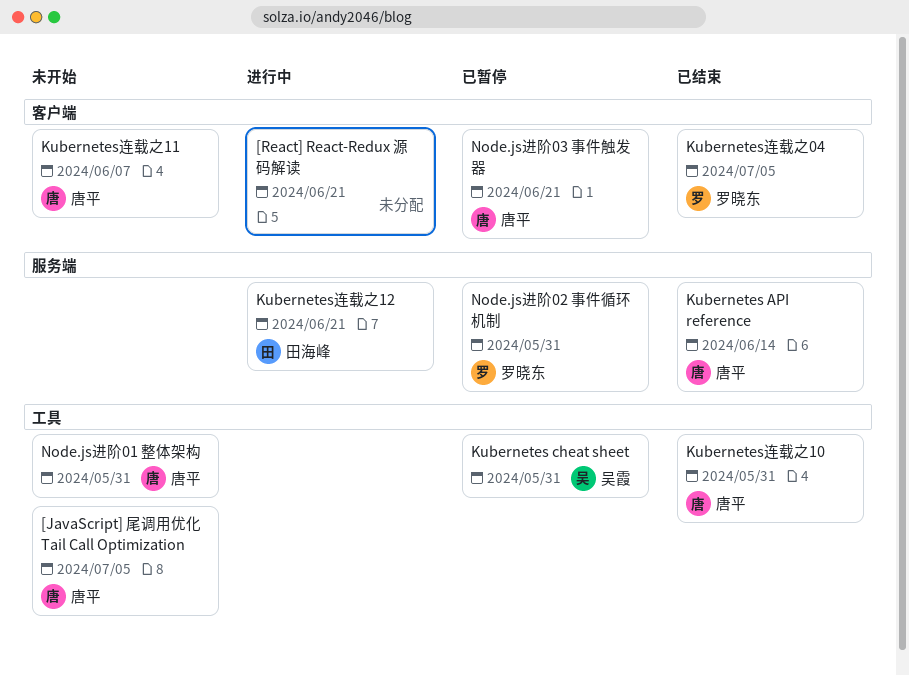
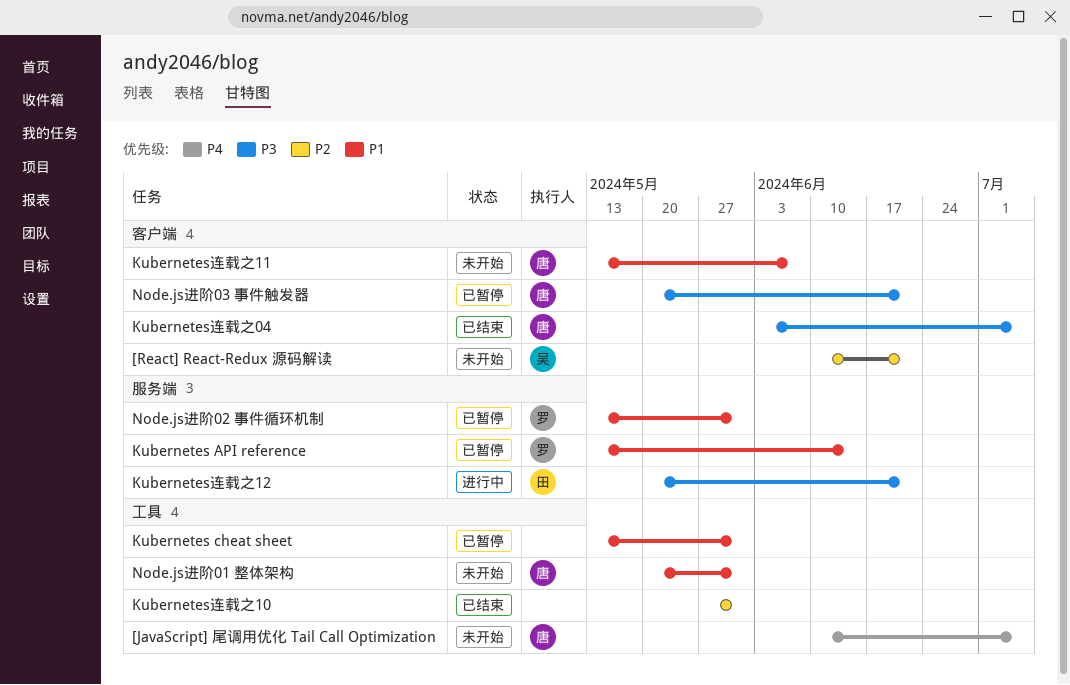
[React] React-Redux 源码解读, status: 进行中 -> 未开始
[React] React-Redux 源码解读, owner: none -> 吴霞
Kubernetes API reference, status: 已结束 -> 已暂停
Kubernetes API reference, owner: 唐平 -> 罗晓东
Kubernetes cheat sheet, owner: 吴霞 -> none
Kubernetes连载之04, owner: 罗晓东 -> 唐平
Kubernetes连载之10, owner: 唐平 -> none

